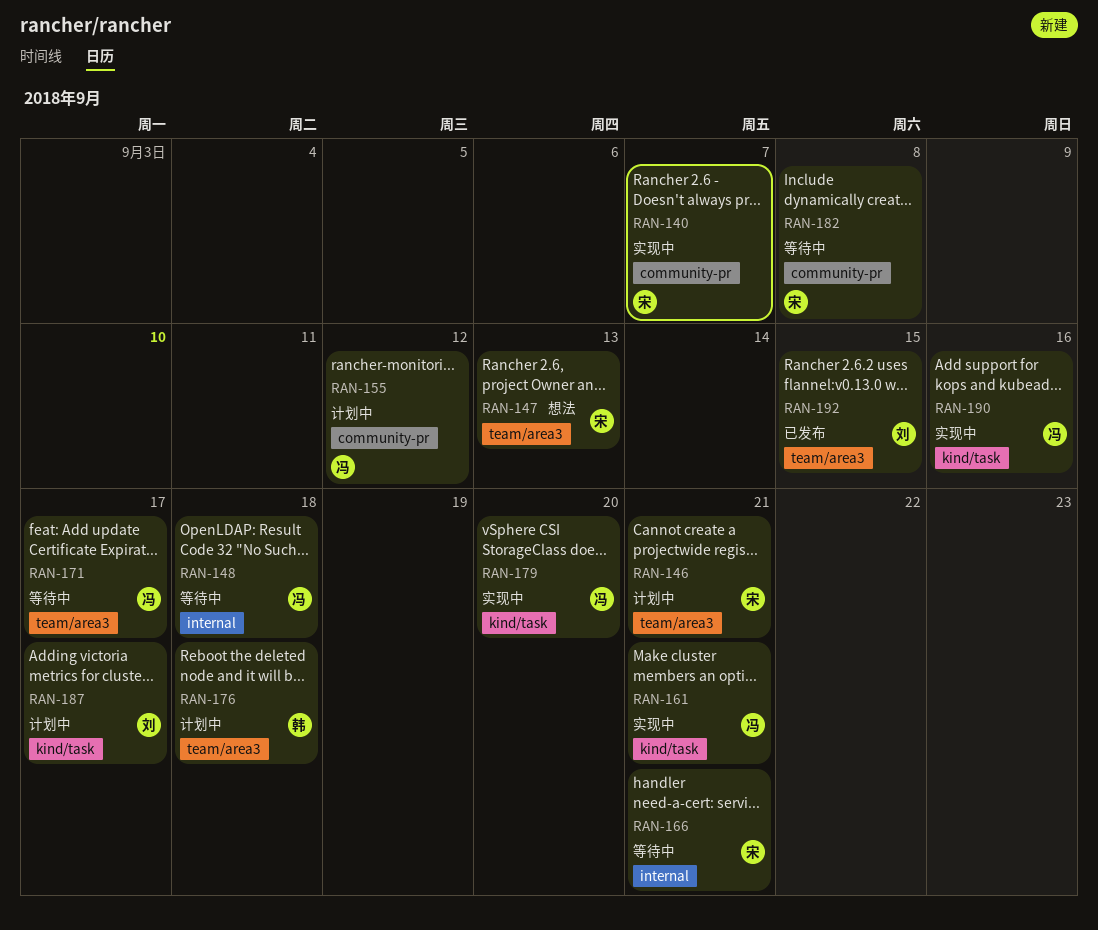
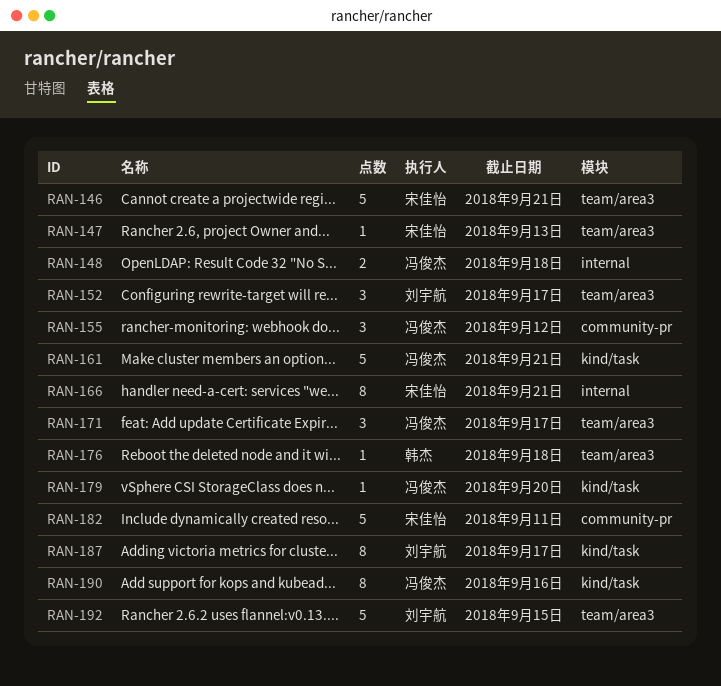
RAN-140: present -> none
RAN-152: none -> present
RAN-182, due: Sep 8 -> Sep 11

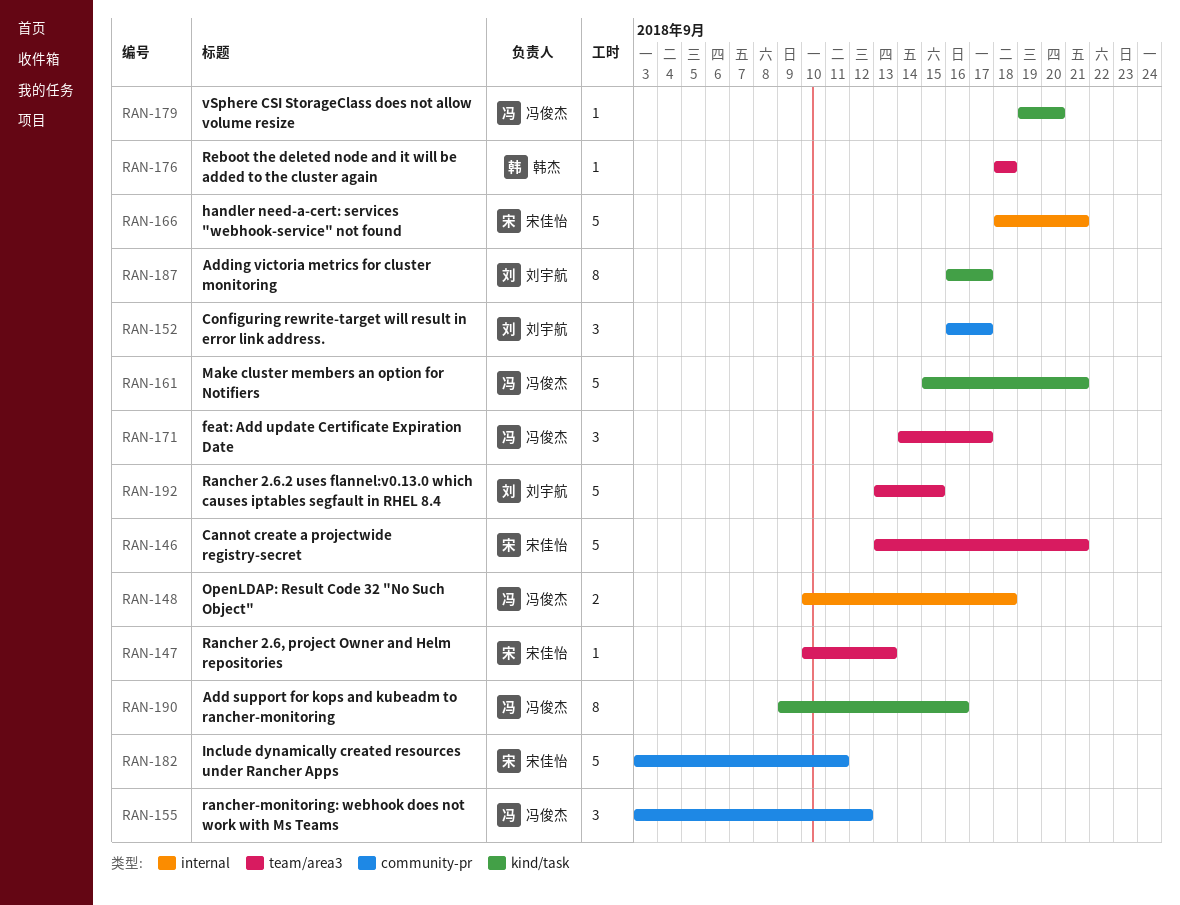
RAN-152, label: team/area3 -> community-pr
RAN-166, estimate: 8 -> 5

